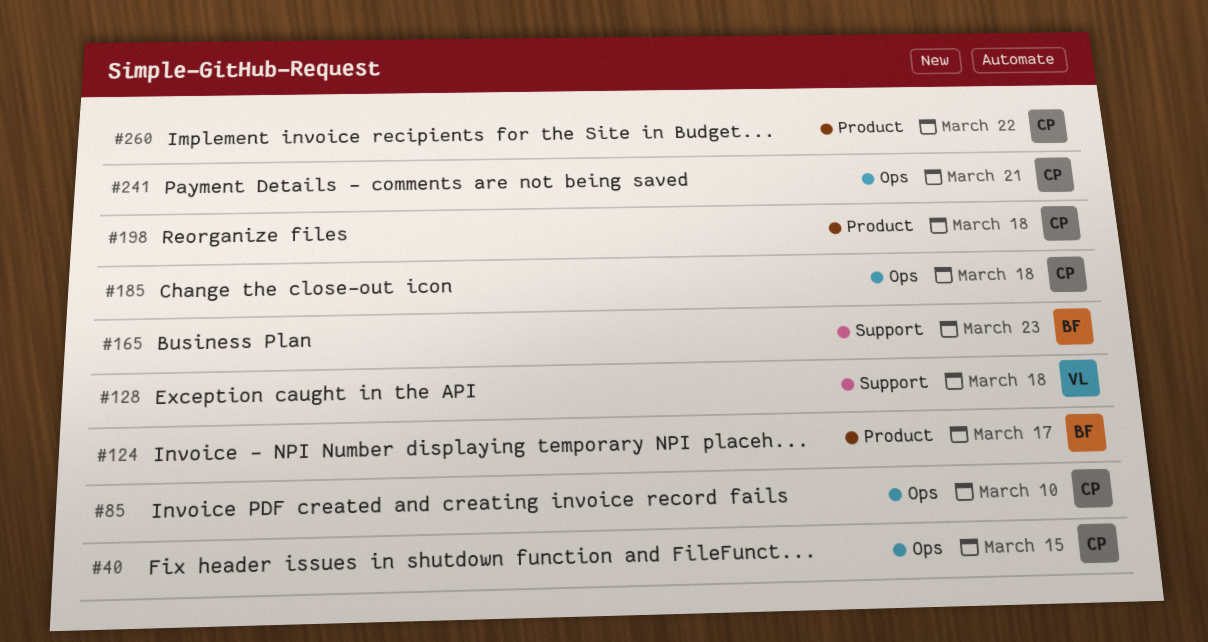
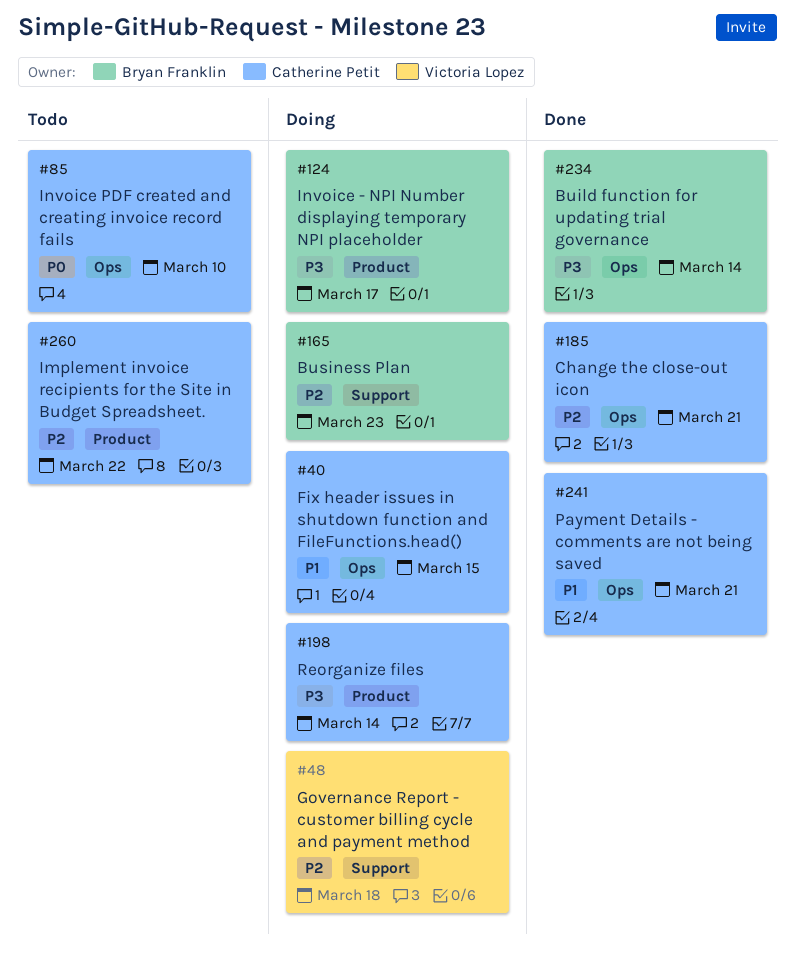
#48: none -> present
#128: present -> none
#185, due: Mar 18 -> Mar 21
#198, due: Mar 18 -> Mar 14
#234: none -> present

